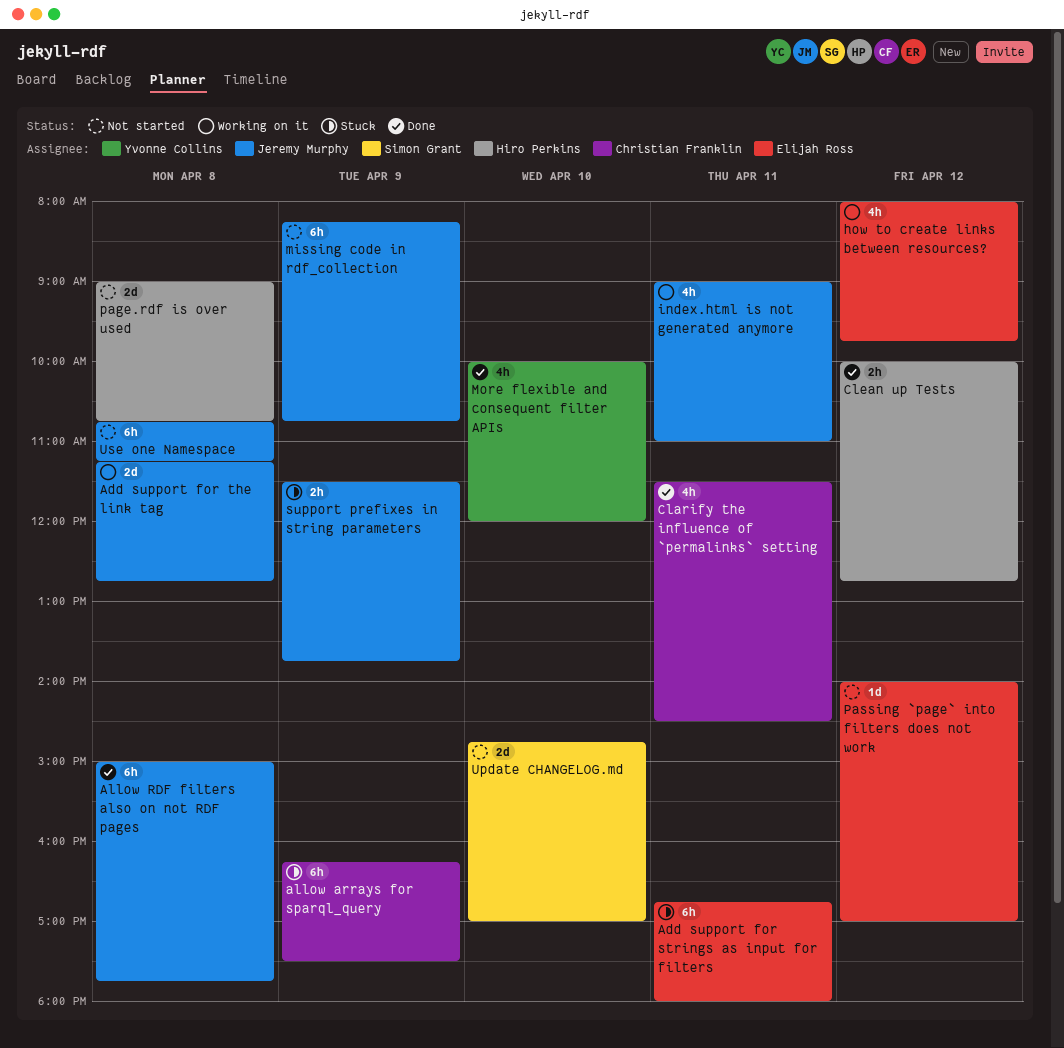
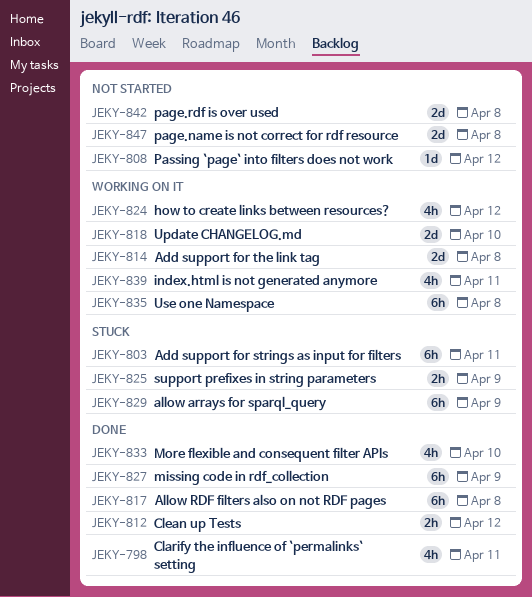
missing code in rdf_collection, status: Not started -> Done
page.name is not correct for rdf resource: none -> present
Update CHANGELOG.md, status: Not started -> Working on it
Use one Namespace, status: Not started -> Working on it

